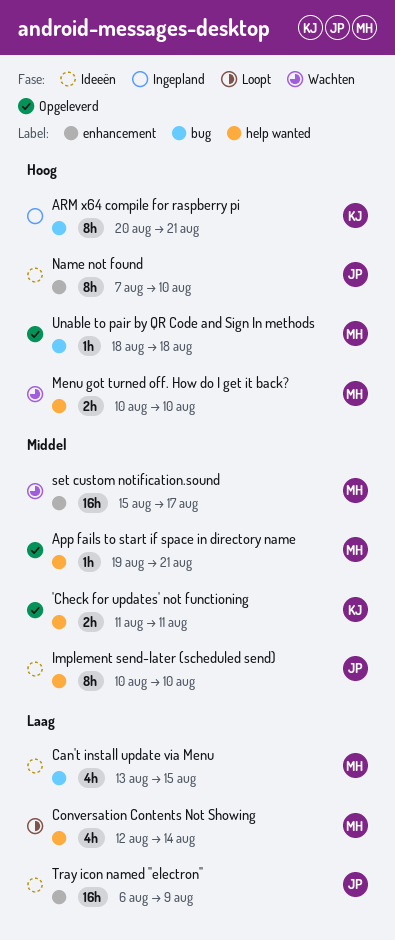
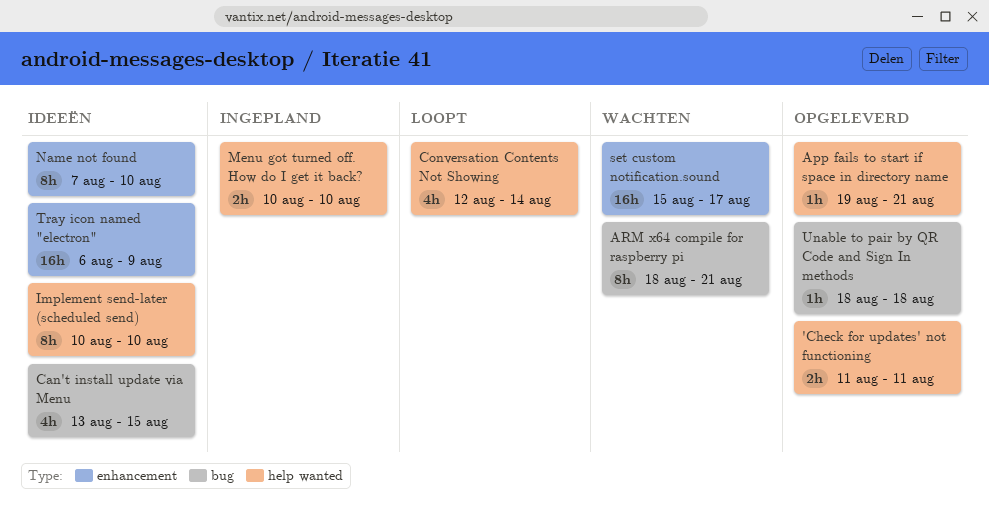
ARM x64 compile for raspberry pi, status: Ingepland -> Wachten
ARM x64 compile for raspberry pi, start: Aug 20 -> Aug 18
Menu got turned off. How do I get it back?, status: Wachten -> Ingepland

